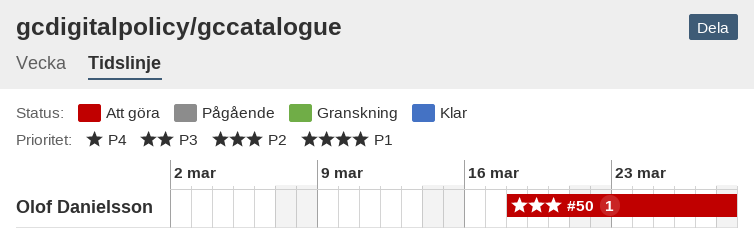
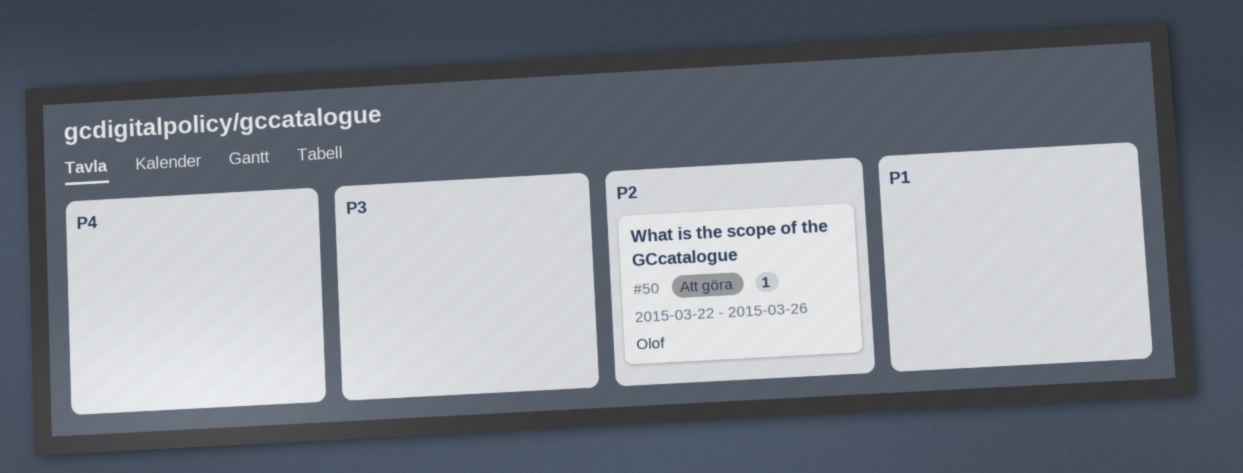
#50, start: Mar 18 -> Mar 22
#50, due: Mar 28 -> Mar 26

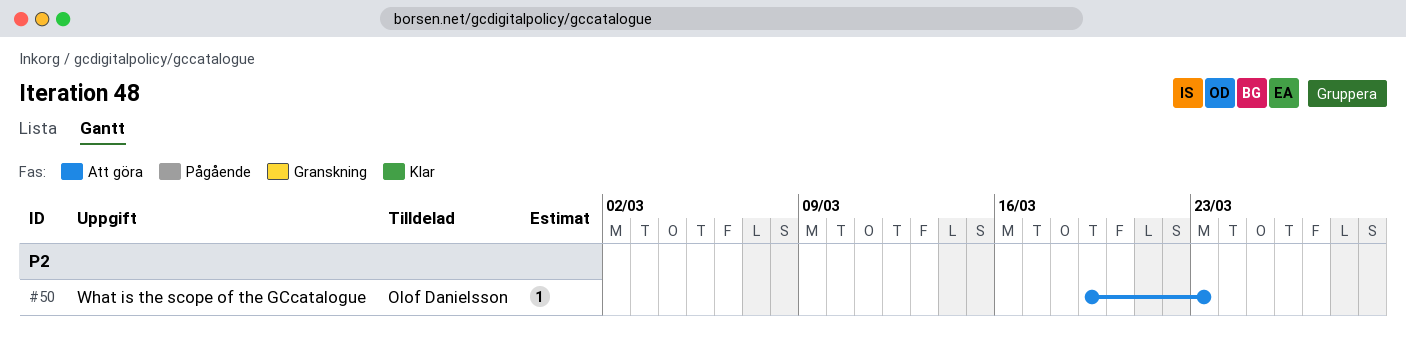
#50, start: Mar 22 -> Mar 19
#50, due: Mar 26 -> Mar 23

